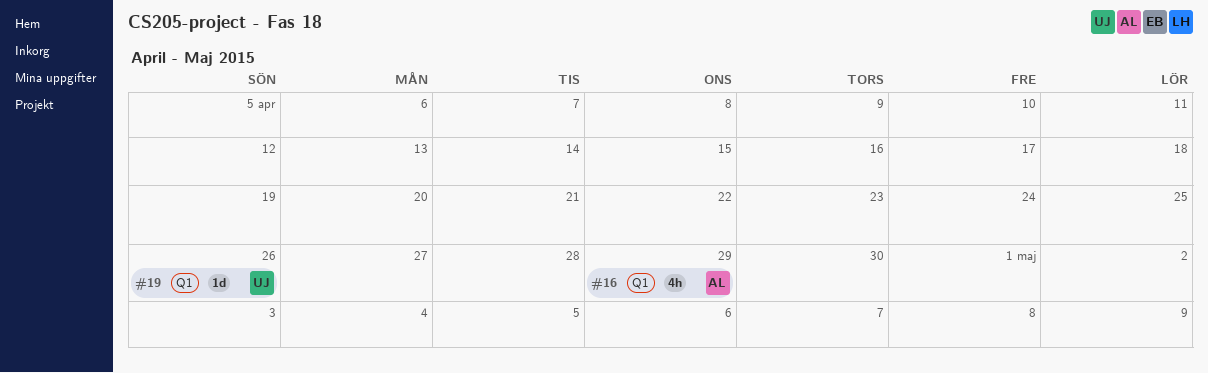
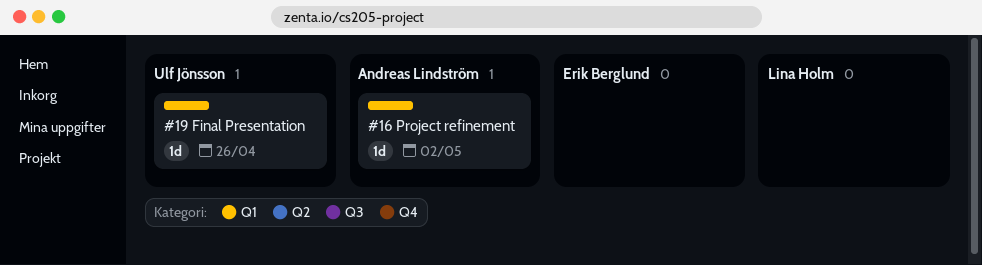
#16, estimate: 4h -> 1d
#16, due: Apr 29 -> May 2

